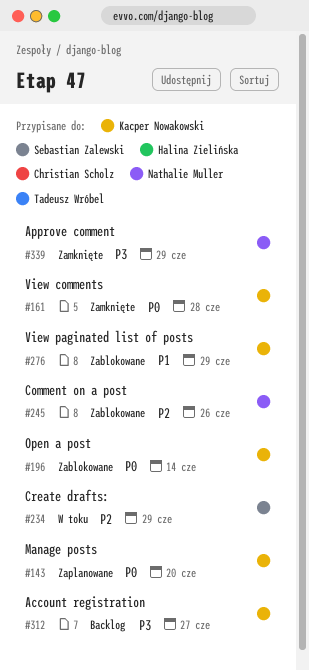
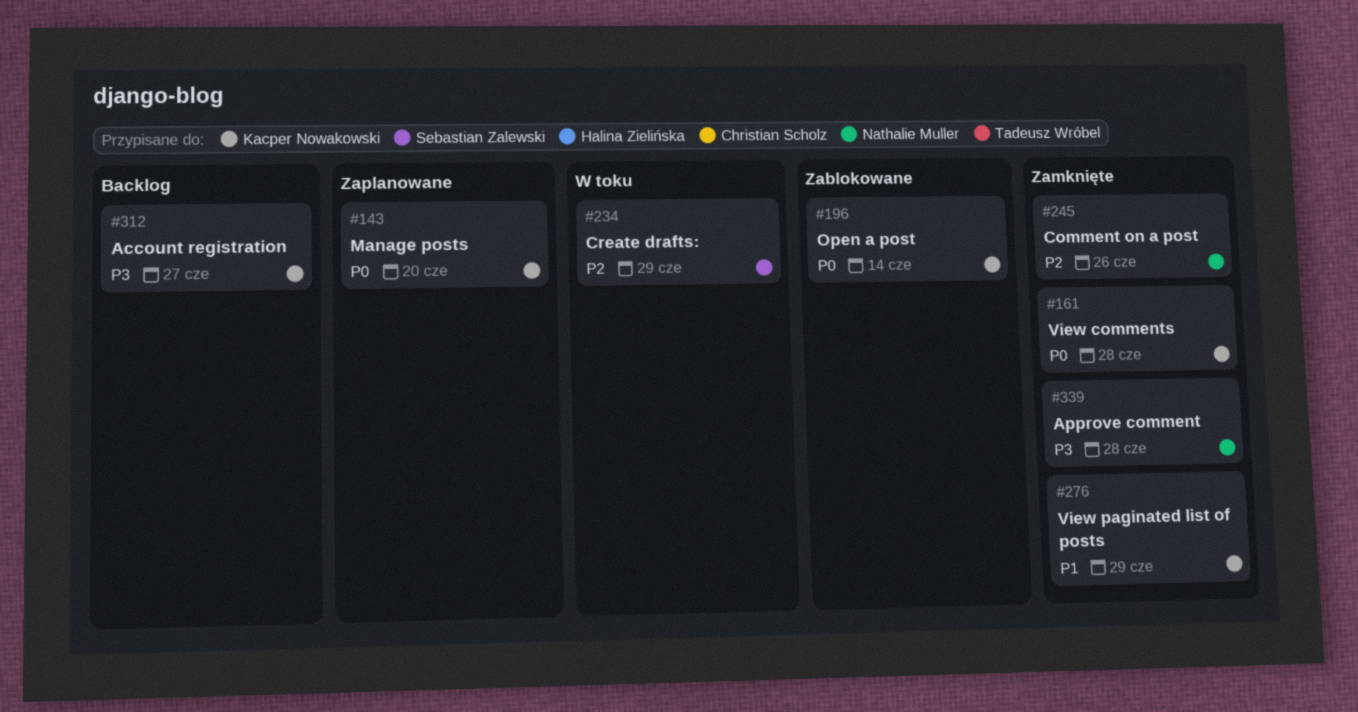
#245, status: Zablokowane -> Zamknięte
#276, status: Zablokowane -> Zamknięte
#339, due: Jun 29 -> Jun 28

